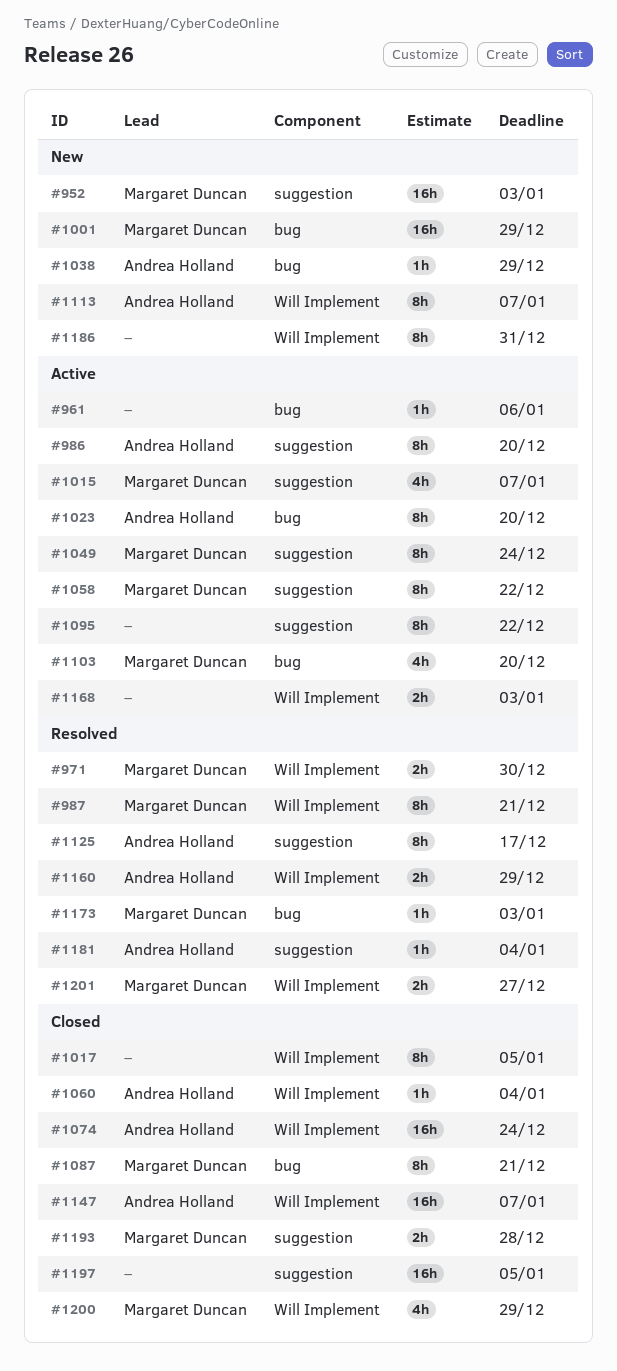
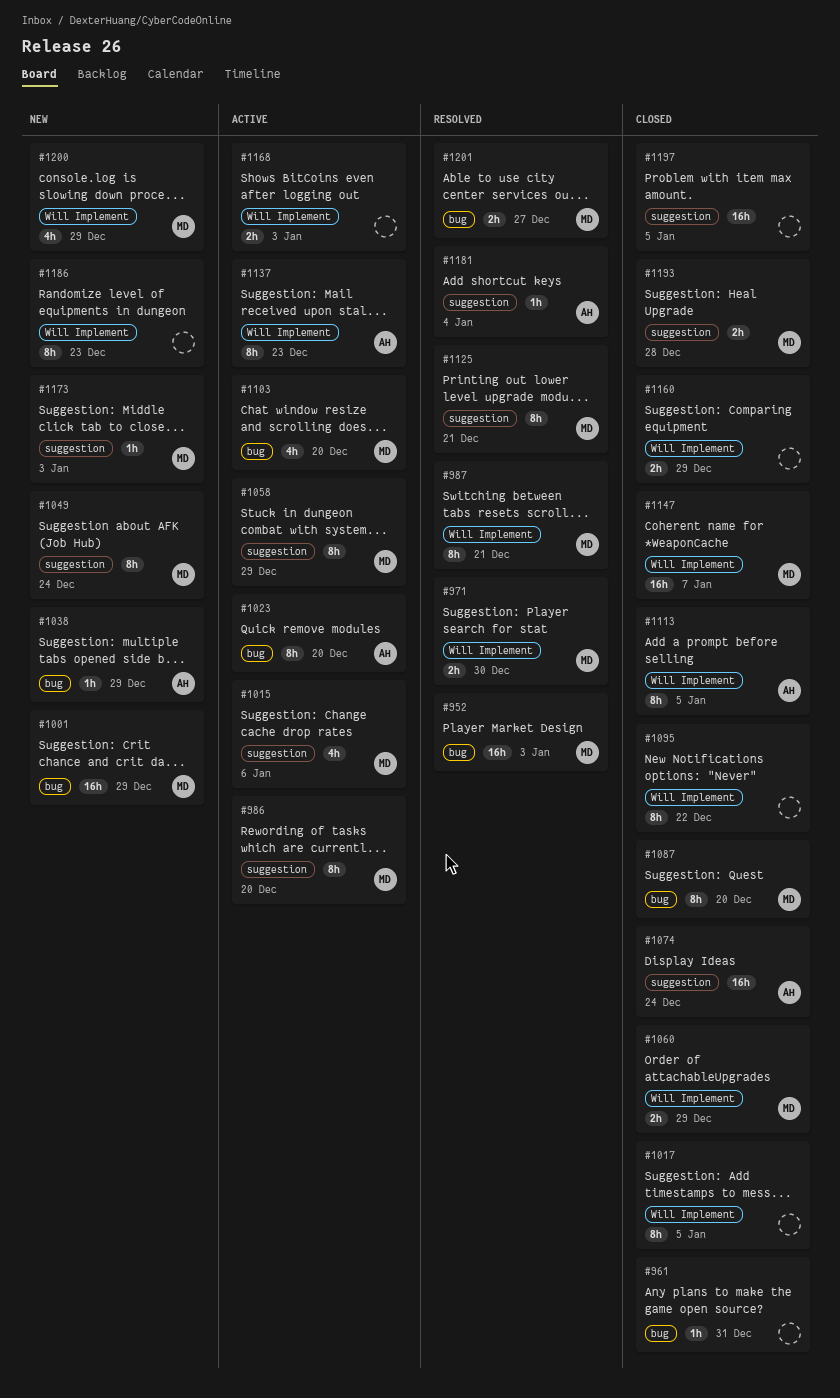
#952, status: New -> Resolved
#952, label: suggestion -> bug
#961, status: Active -> Closed
#961, due: Jan 6 -> Dec 31
#986, owner: Andrea Holland -> Margaret Duncan
#1015, due: Jan 7 -> Jan 6
#1049, status: Active -> New
#1058, due: Dec 22 -> Dec 29
#1060, owner: Andrea Holland -> Margaret Duncan
#1060, estimate: 1h -> 2h
#1060, due: Jan 4 -> Dec 29
#1074, label: Will Implement -> suggestion
#1087, due: Dec 21 -> Dec 20
#1095, status: Active -> Closed
#1095, label: suggestion -> Will Implement
#1113, status: New -> Closed
#1113, due: Jan 7 -> Jan 5
#1125, owner: Andrea Holland -> Margaret Duncan
#1125, due: Dec 17 -> Dec 21
#1137: none -> present
#1147, owner: Andrea Holland -> Margaret Duncan
#1160, status: Resolved -> Closed
#1160, owner: Andrea Holland -> none
#1173, status: Resolved -> New
#1173, label: bug -> suggestion
#1186, due: Dec 31 -> Dec 23
#1200, status: Closed -> New
#1201, label: Will Implement -> bug

